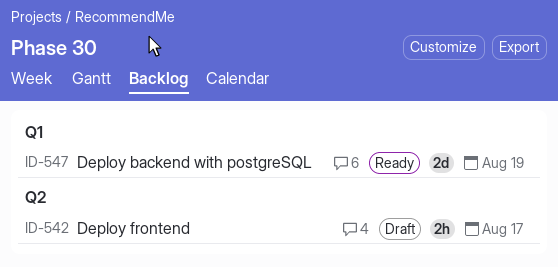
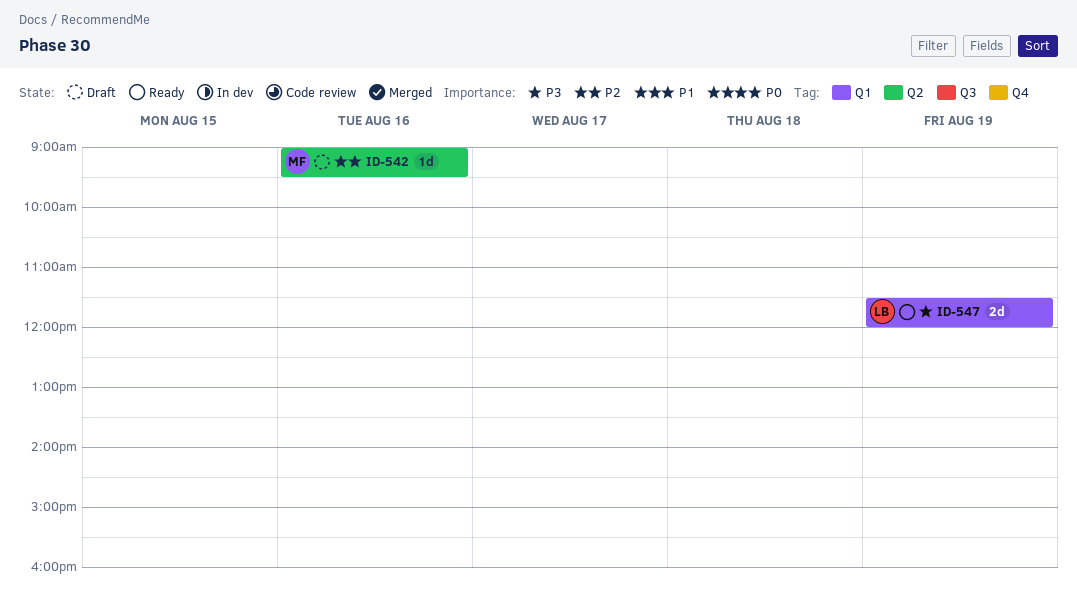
ID-542, estimate: 2h -> 1d
ID-542, day: Aug 17 -> Aug 16

